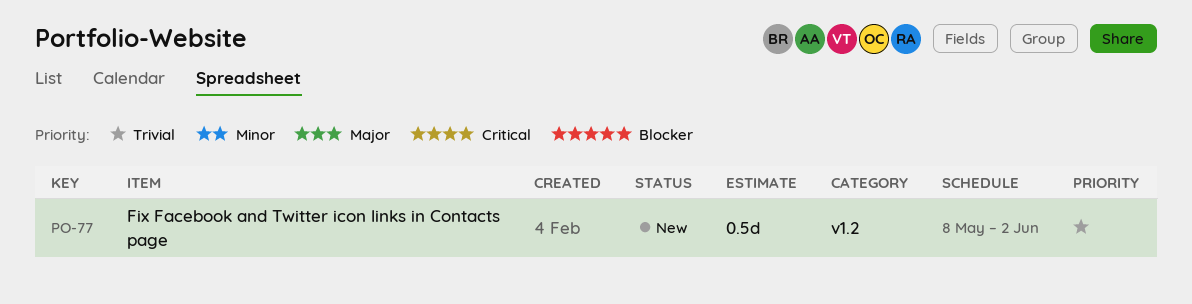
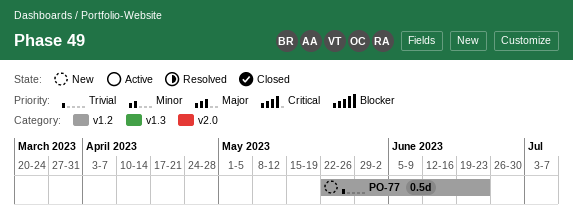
PO-77, start: May 8 -> May 22
PO-77, due: Jun 2 -> Jun 23

